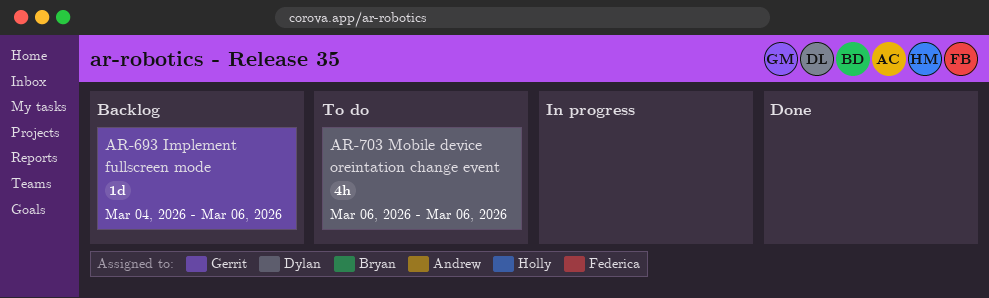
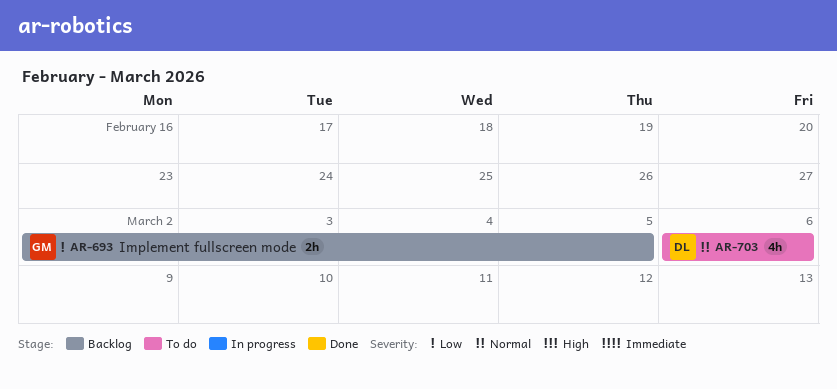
AR-693, estimate: 1d -> 2h
AR-693, start: Mar 4 -> Mar 2
AR-693, due: Mar 6 -> Mar 5

